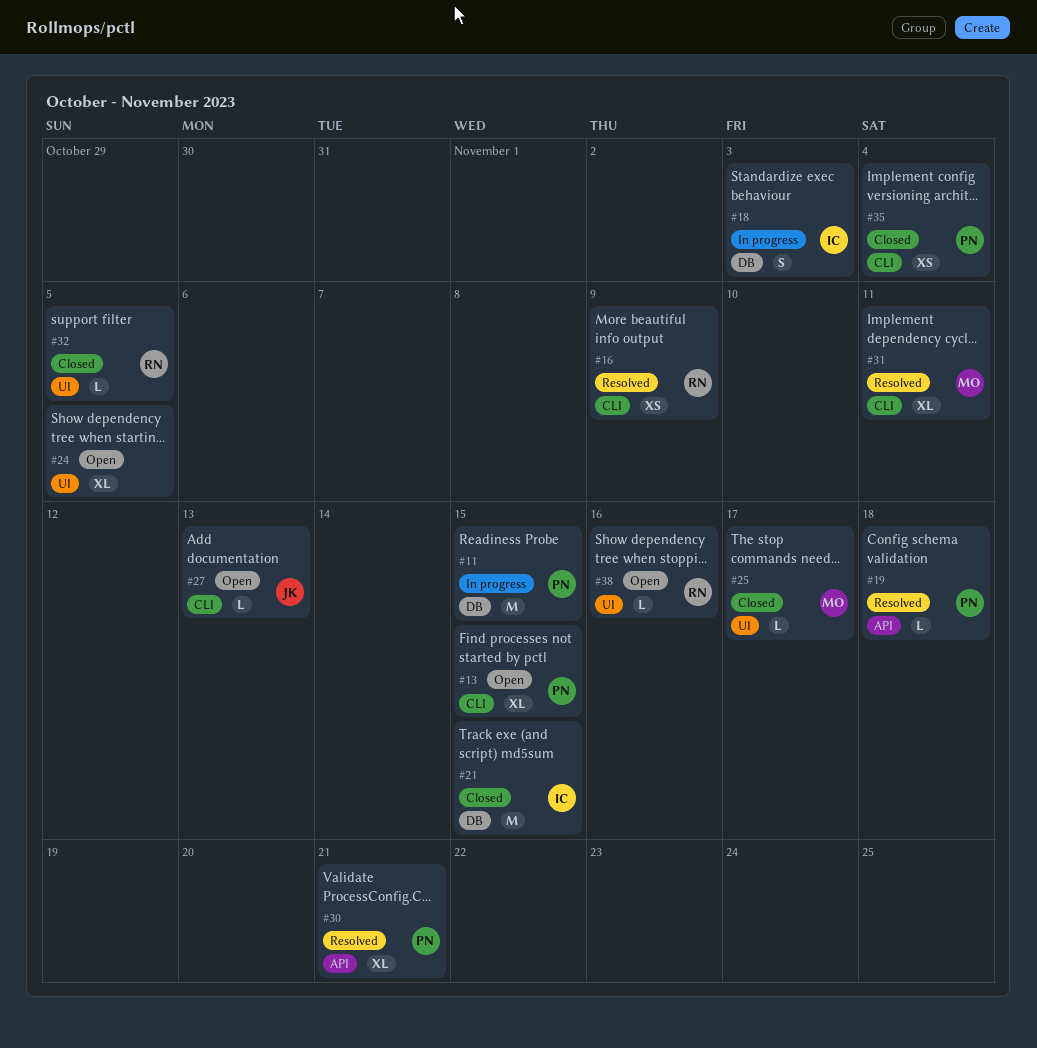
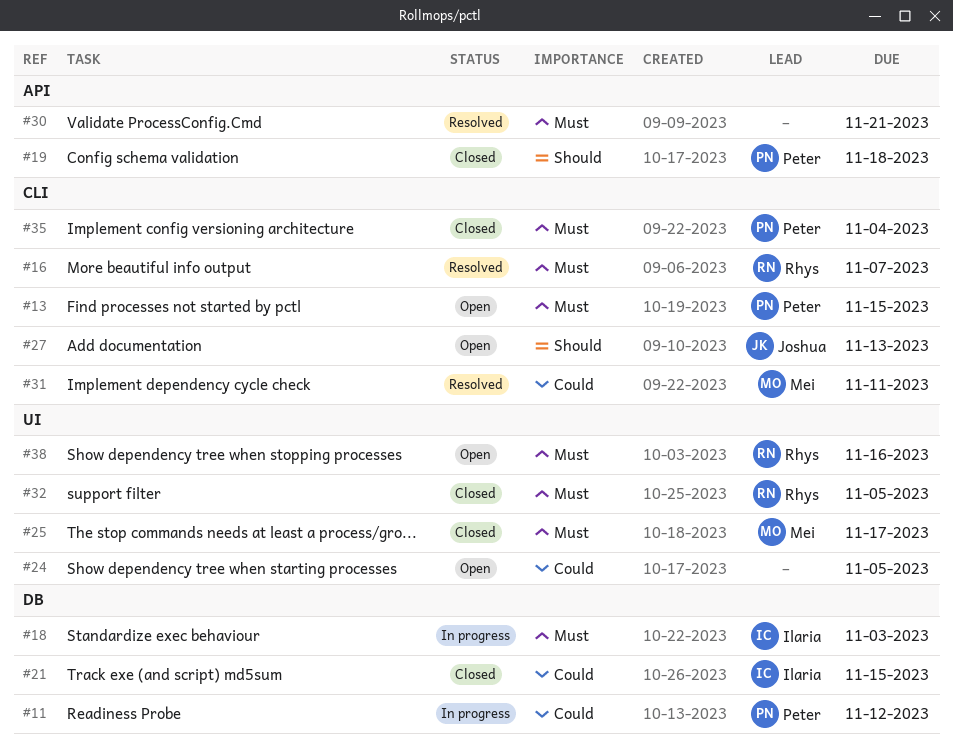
#11, due: Nov 15 -> Nov 12
#16, due: Nov 9 -> Nov 7
#19, status: Resolved -> Closed
#30, owner: Peter -> none

